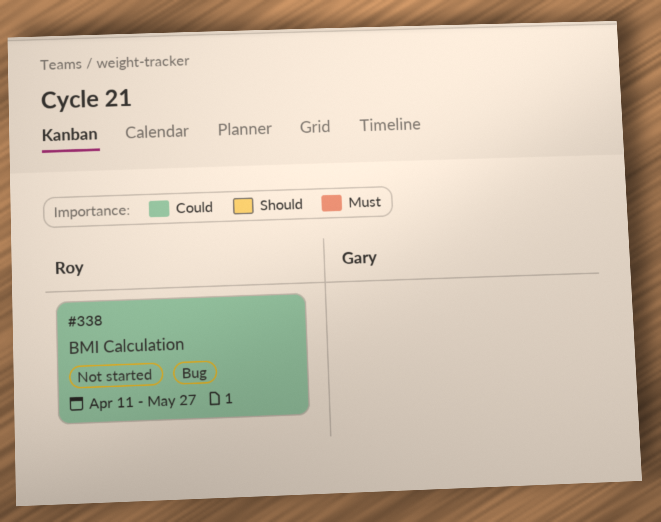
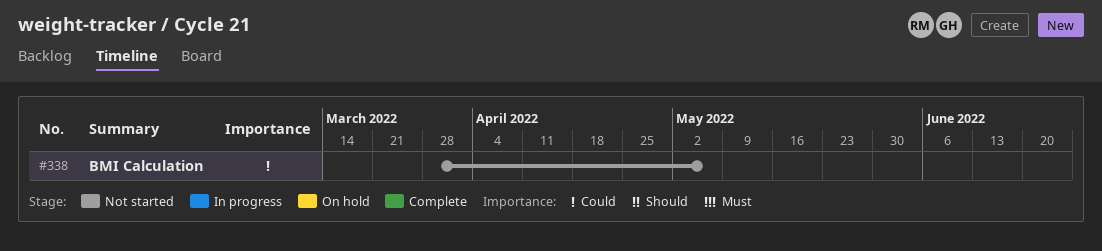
#338, start: Apr 11 -> Mar 28
#338, due: May 27 -> May 6

